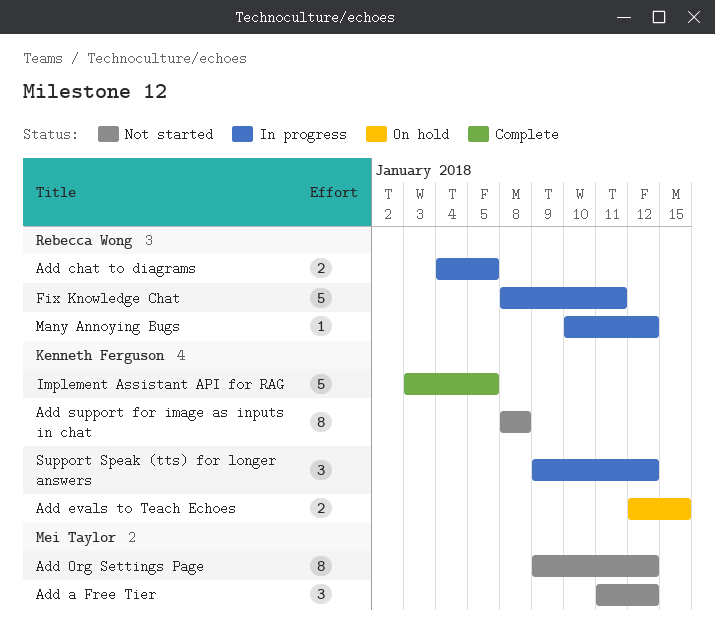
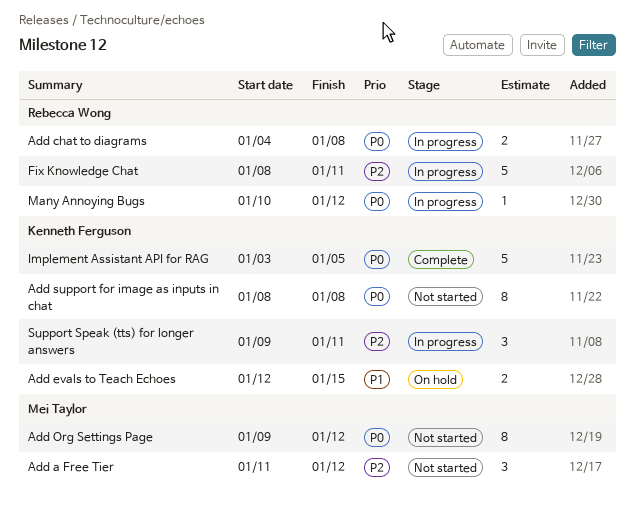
Add chat to diagrams, due: Jan 5 -> Jan 8
Support Speak (tts) for longer answers, due: Jan 12 -> Jan 11

